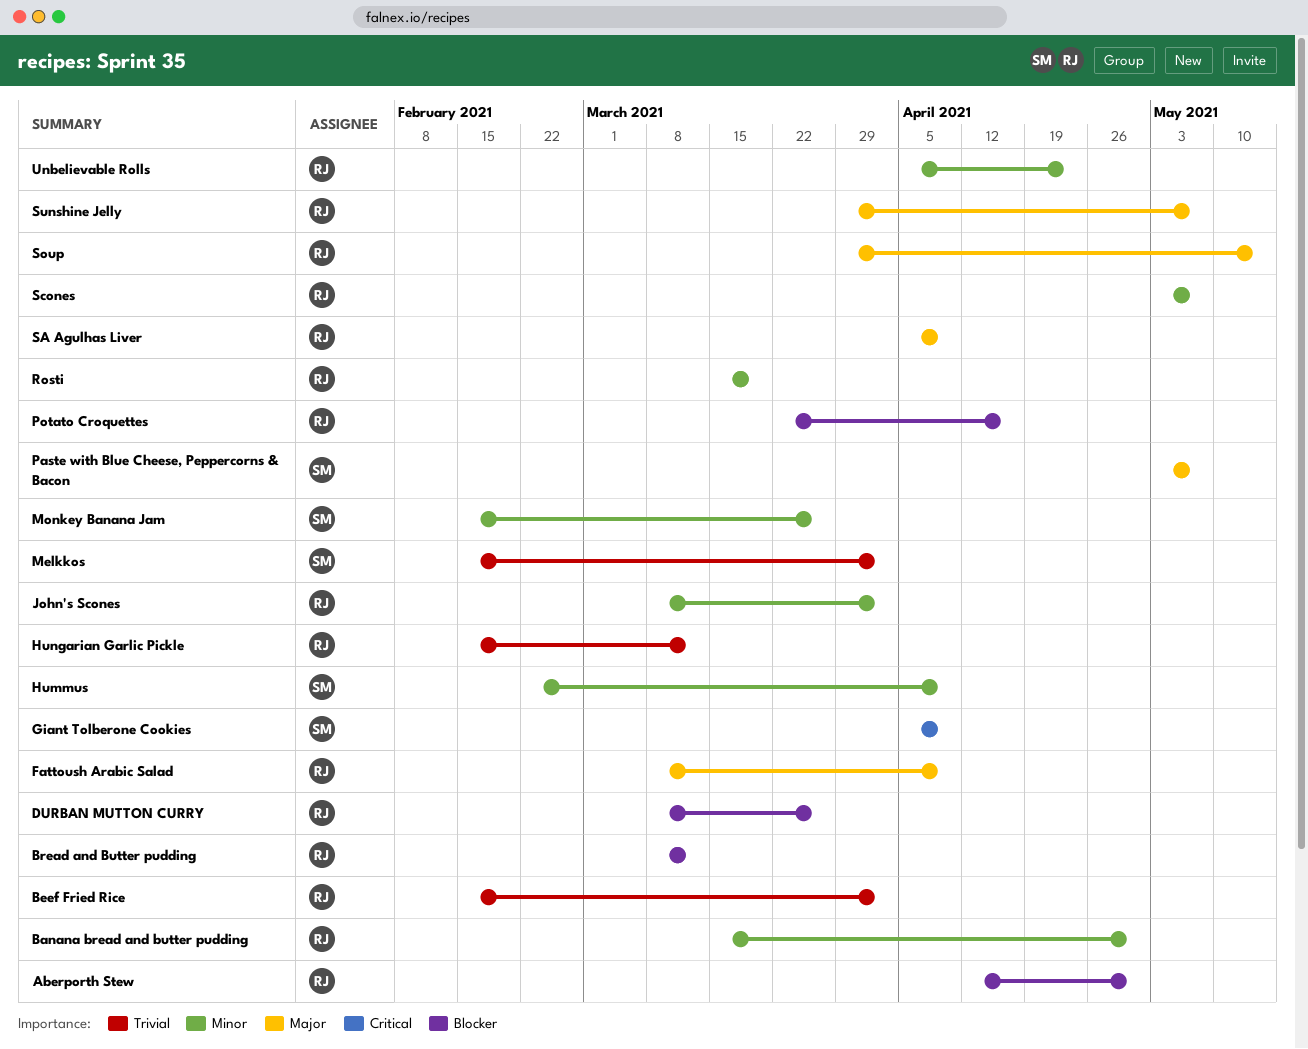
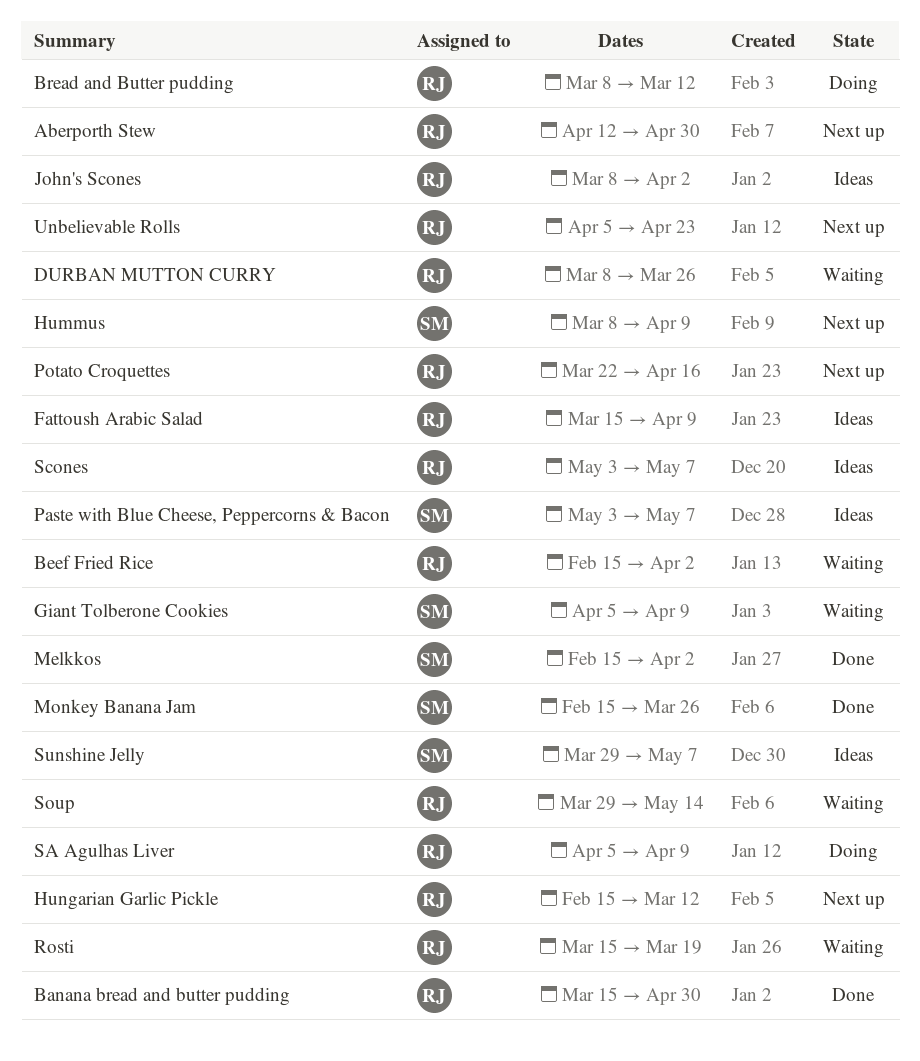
Fattoush Arabic Salad, start: Mar 8 -> Mar 15
Hummus, start: Feb 22 -> Mar 8
Sunshine Jelly, owner: RJ -> SM

